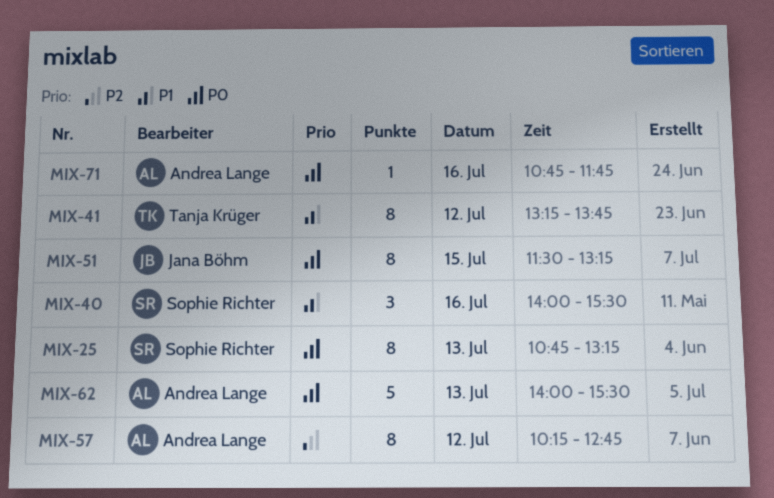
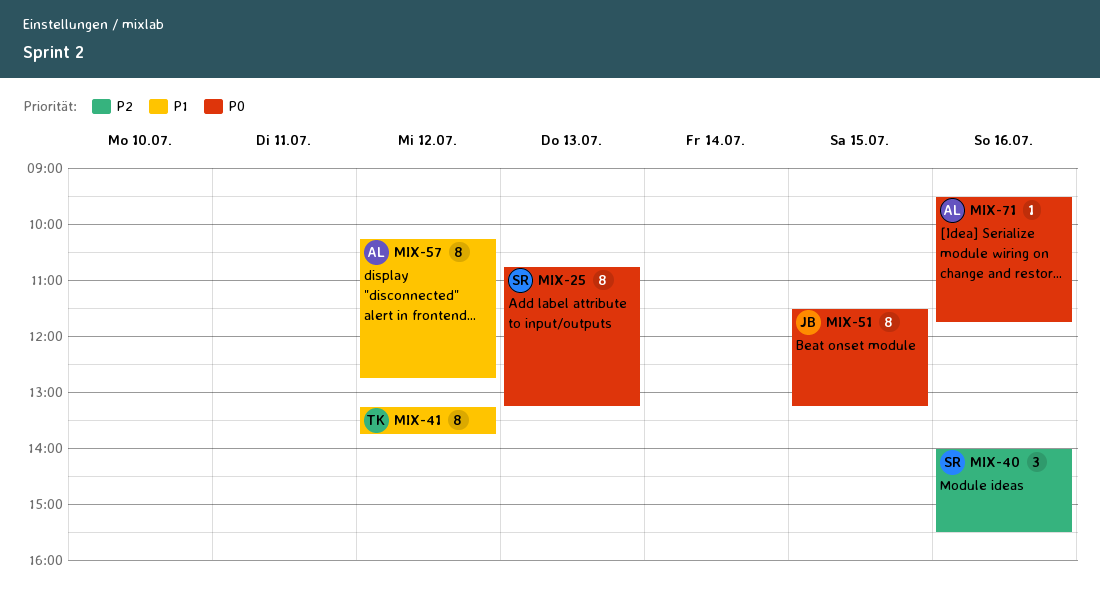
MIX-40, priority: P1 -> P2
MIX-57, priority: P2 -> P1
MIX-62: present -> none
MIX-71, begins: 10:45 -> 09:30

